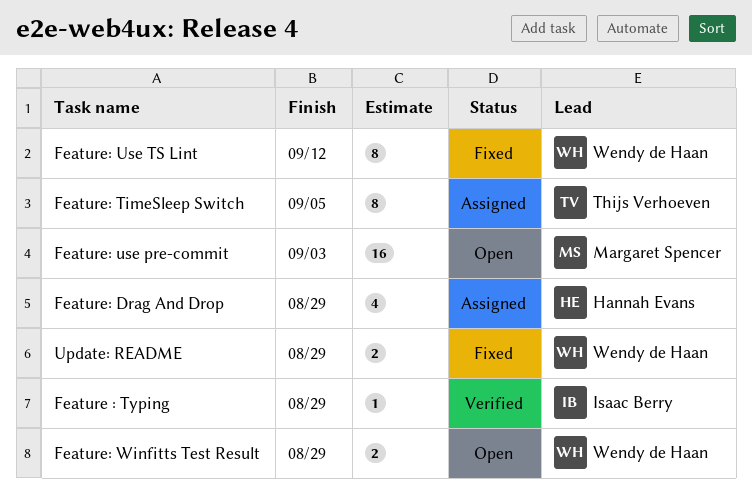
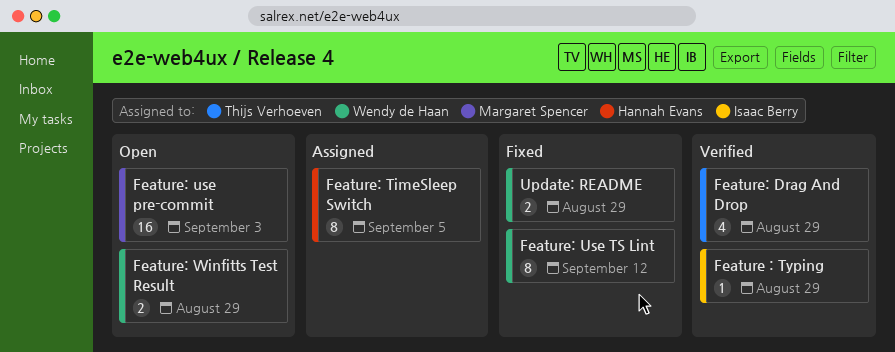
Feature: Drag And Drop, status: Assigned -> Verified
Feature: Drag And Drop, owner: Hannah Evans -> Thijs Verhoeven
Feature: TimeSleep Switch, owner: Thijs Verhoeven -> Hannah Evans

